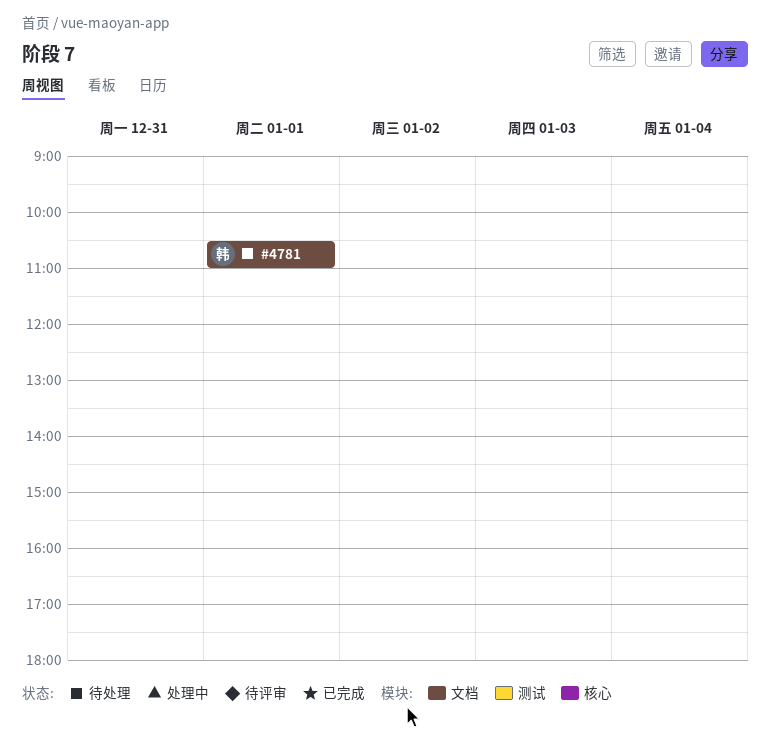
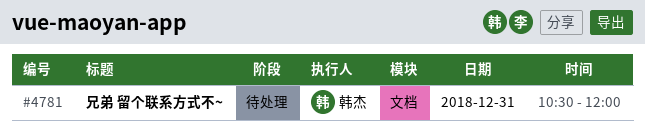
#4781, day: Jan 1 -> Dec 31
#4781, ends: 11:00 -> 12:00

